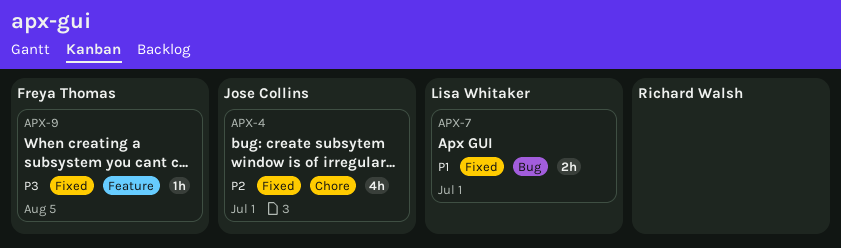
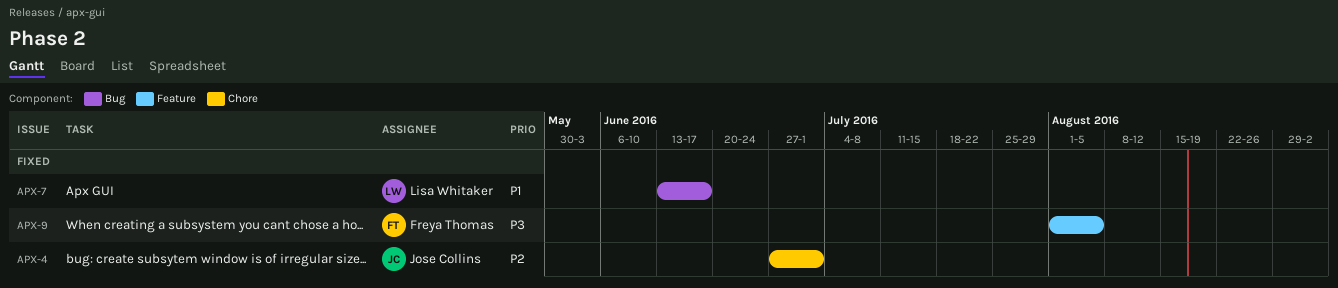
APX-7, due: Jul 1 -> Jun 17

